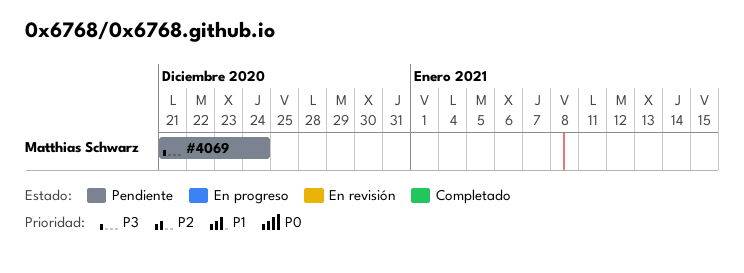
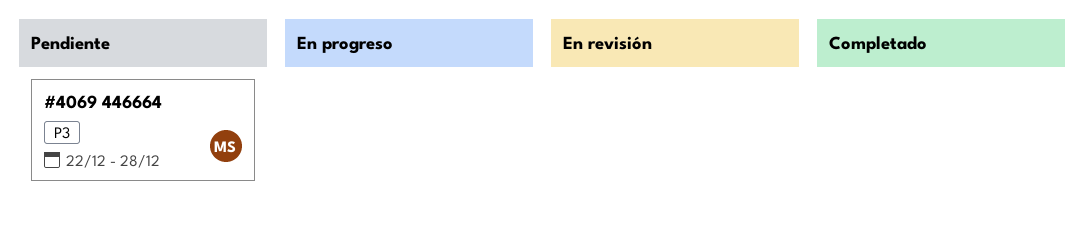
#4069, start: Dec 21 -> Dec 22
#4069, due: Dec 24 -> Dec 28

